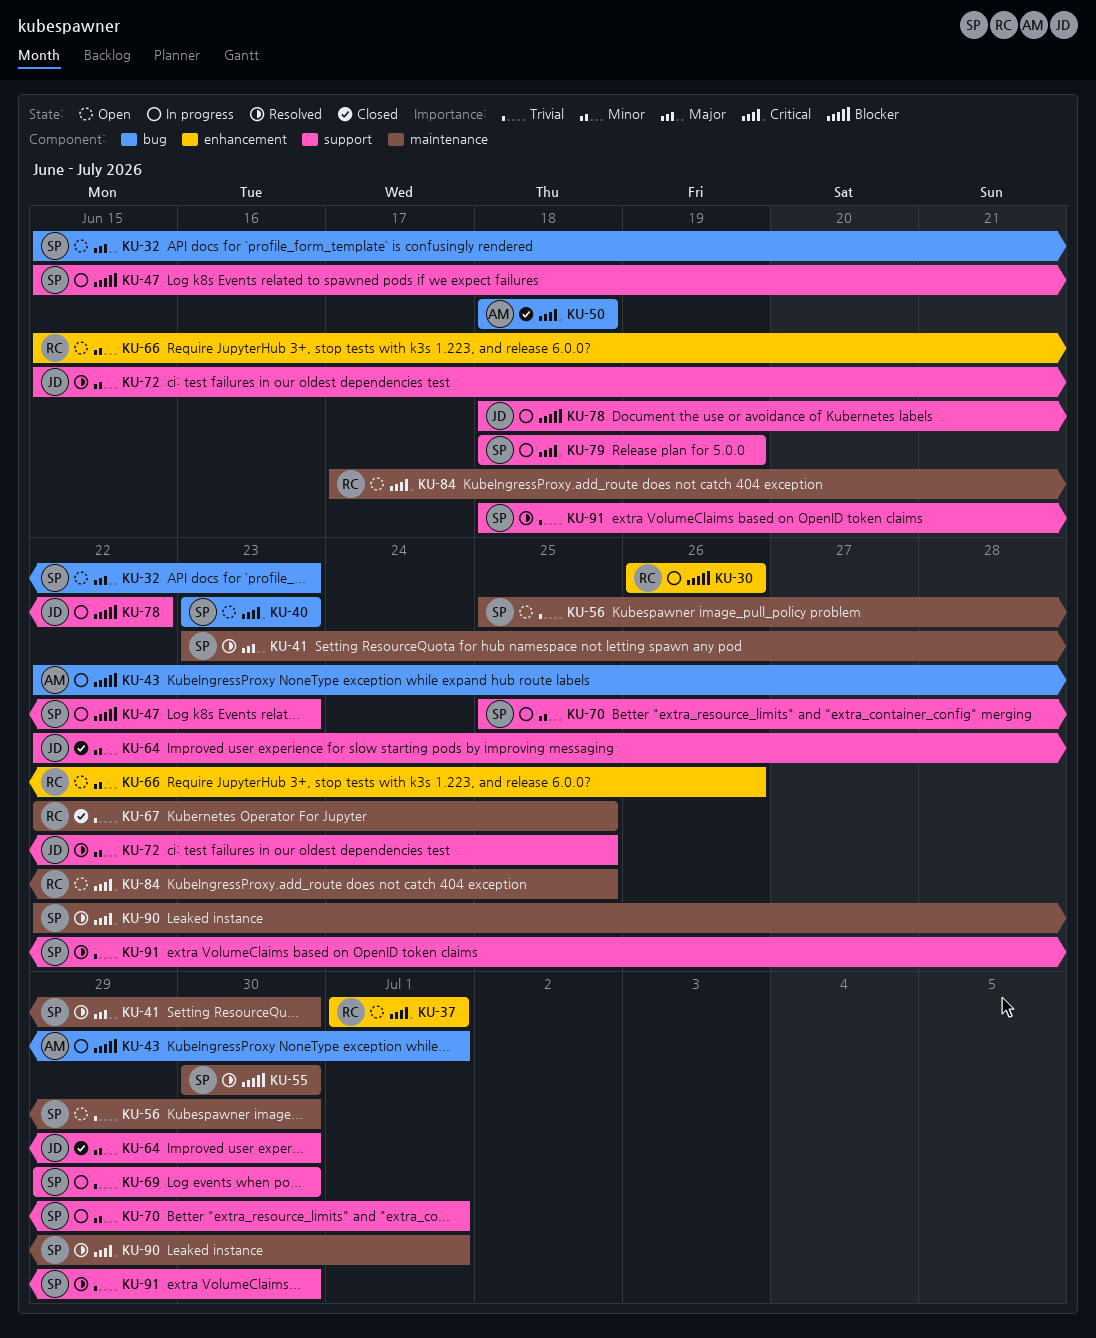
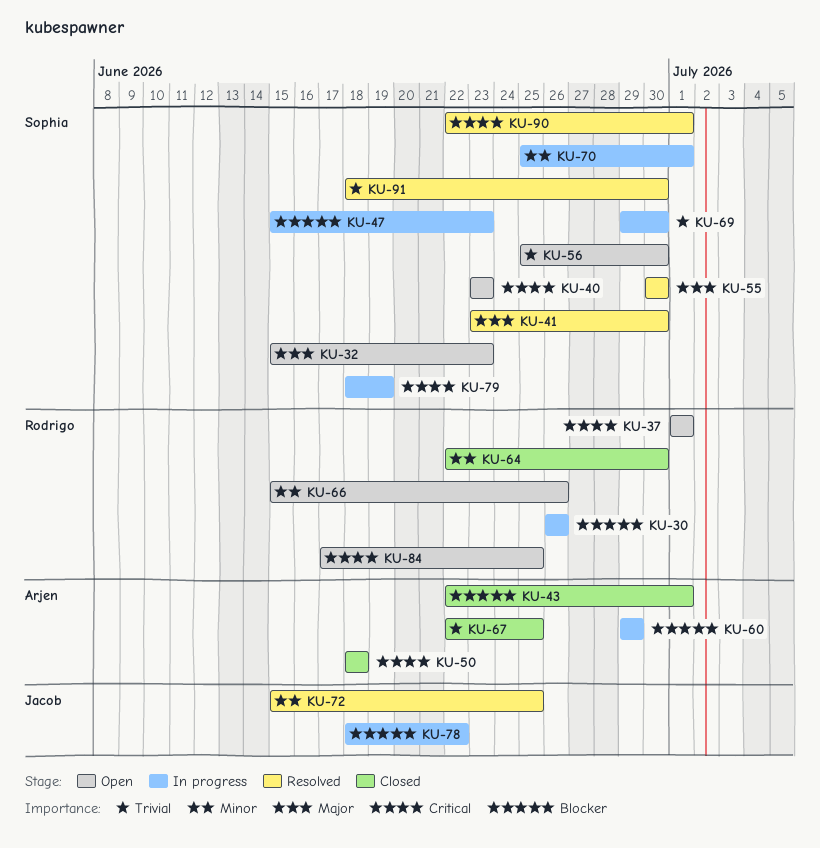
KU-43, status: In progress -> Closed
KU-55, priority: Blocker -> Major
KU-60: none -> present
KU-64, owner: Jacob -> Rodrigo
KU-67, owner: Rodrigo -> Arjen

